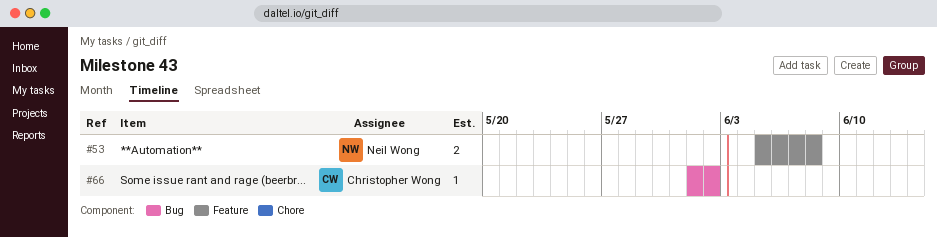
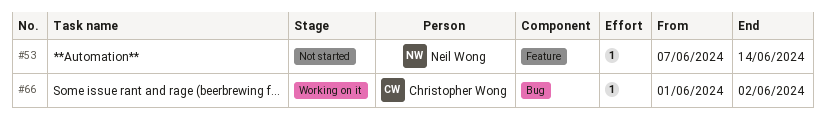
#53, estimate: 2 -> 1
#53, start: Jun 5 -> Jun 7
#53, due: Jun 8 -> Jun 14

